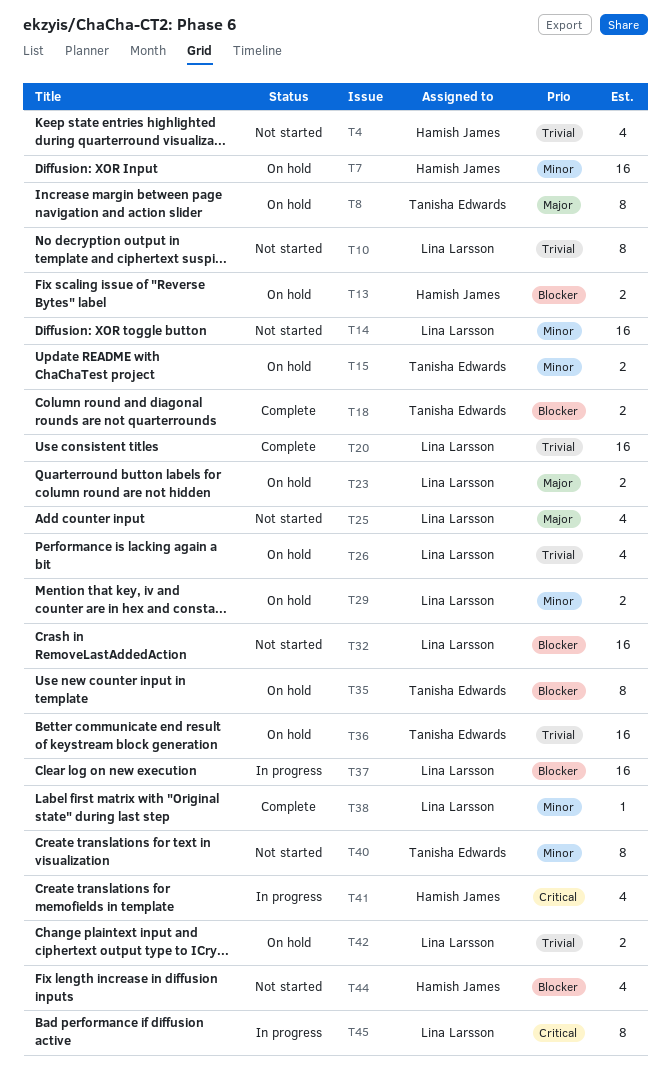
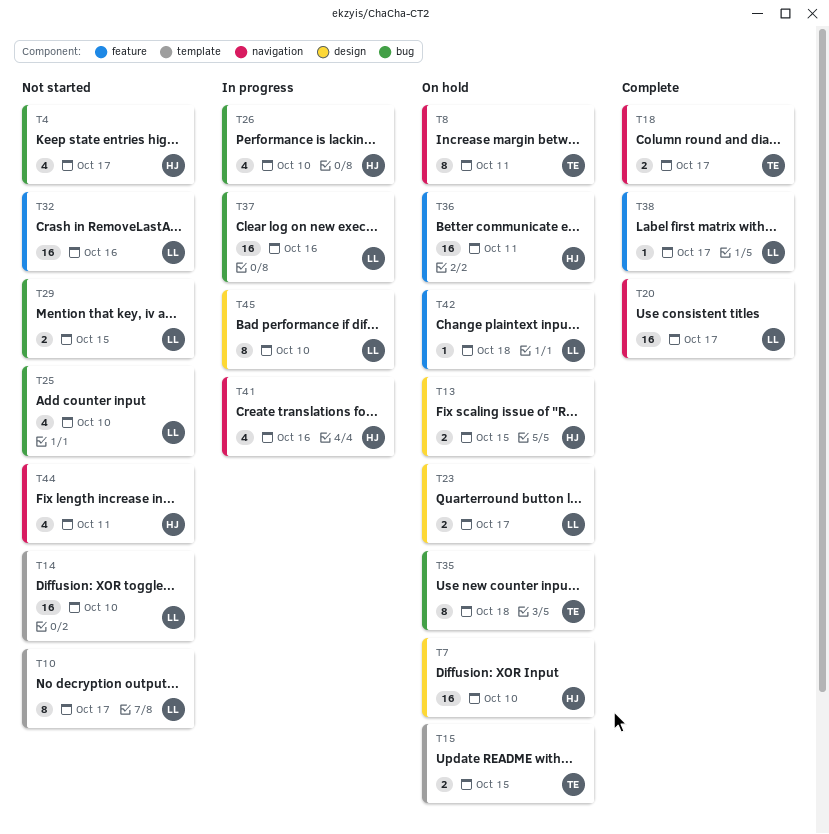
T26, status: On hold -> In progress
T26, owner: Lina Larsson -> Hamish James
T29, status: On hold -> Not started
T36, owner: Tanisha Edwards -> Hamish James
T40: present -> none
T42, estimate: 2 -> 1

